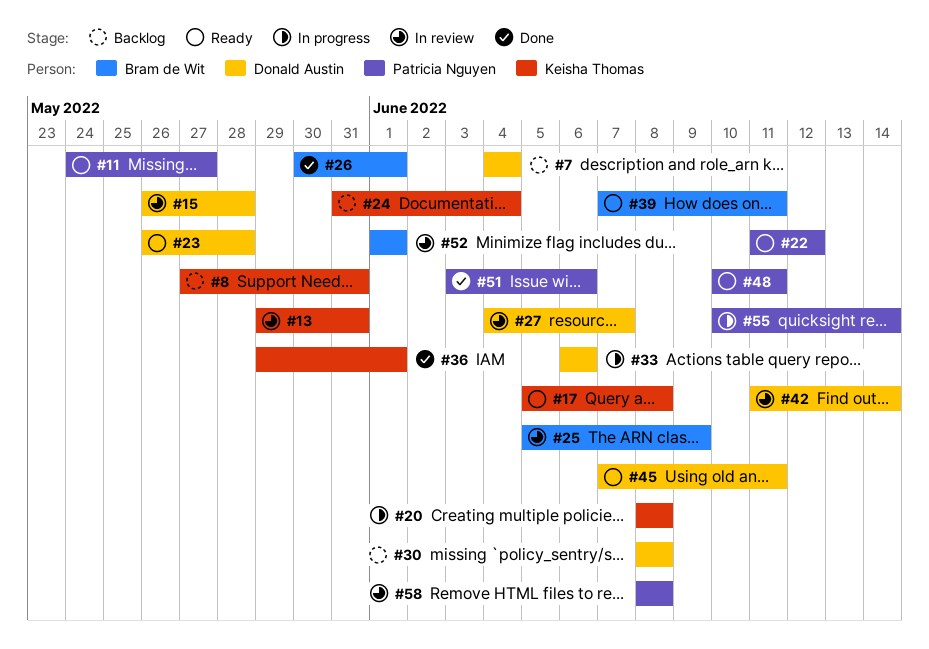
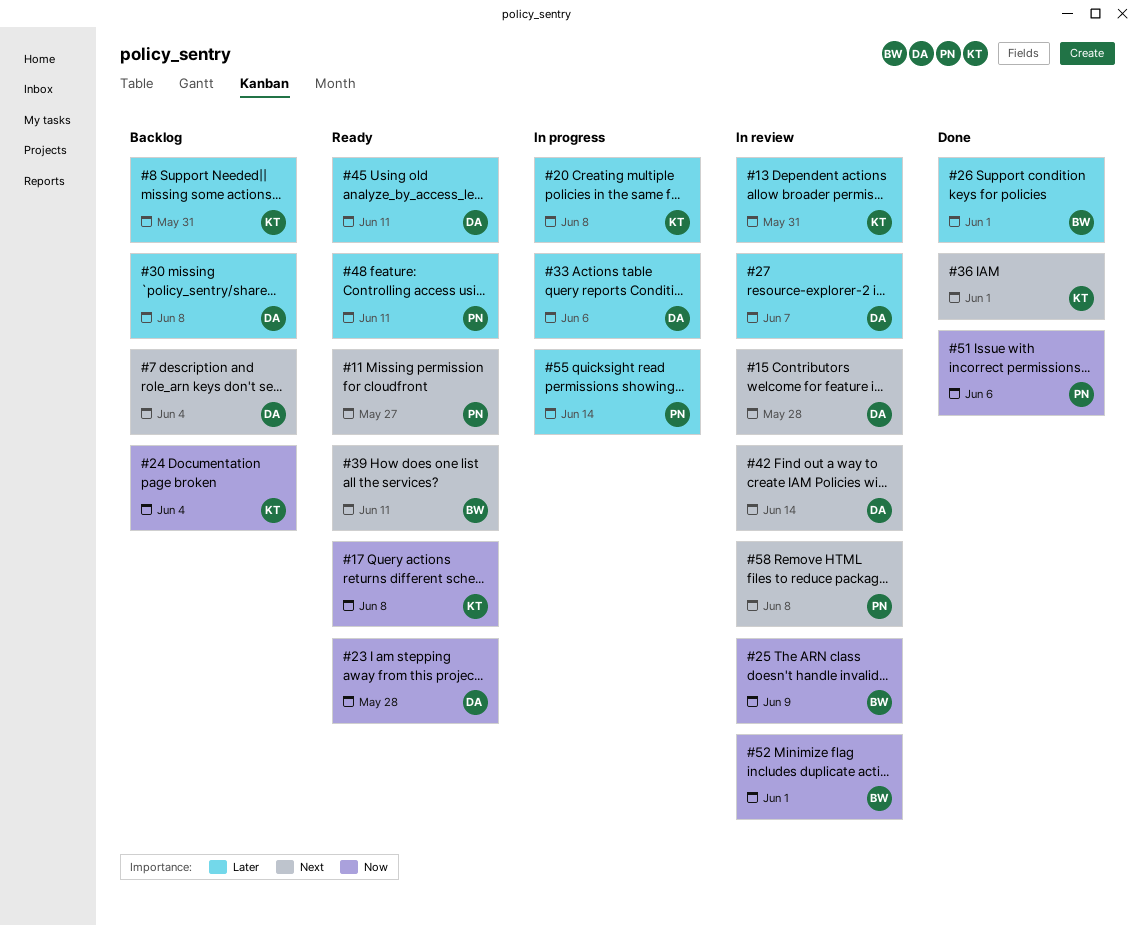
#22: present -> none

